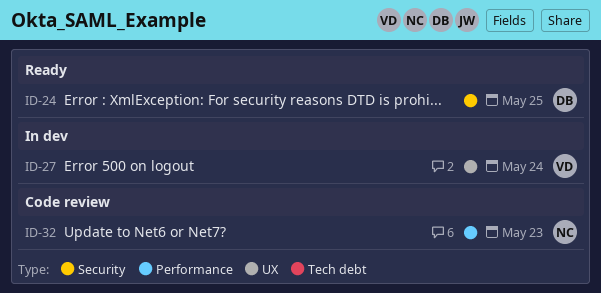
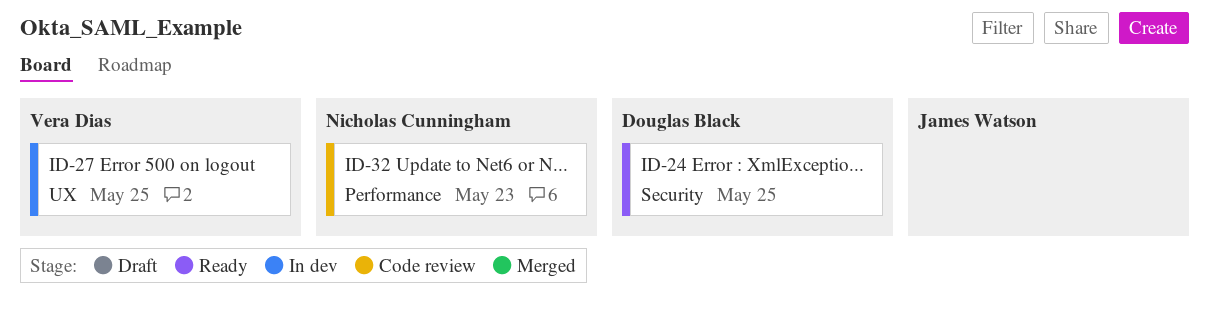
ID-27, due: May 24 -> May 25

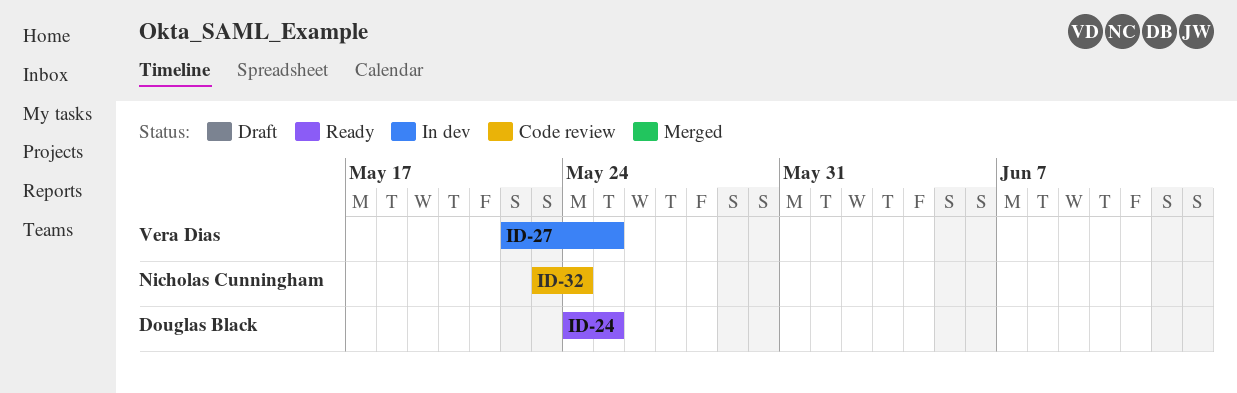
ID-32, due: May 23 -> May 24

